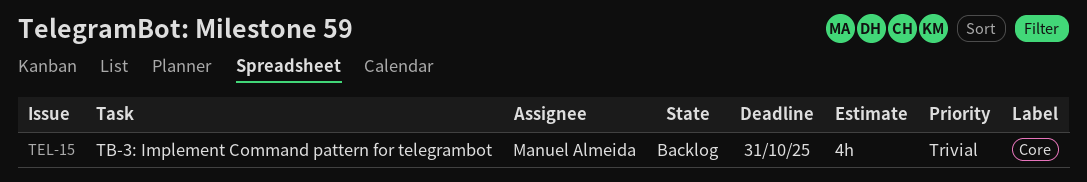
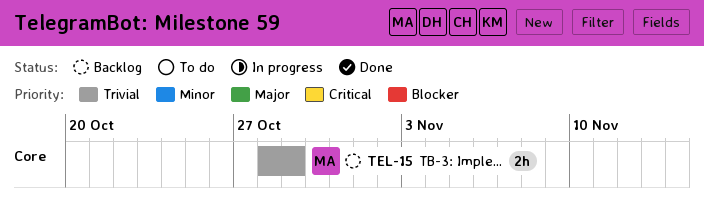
TEL-15, estimate: 4h -> 2h
TEL-15, due: Oct 31 -> Oct 29

